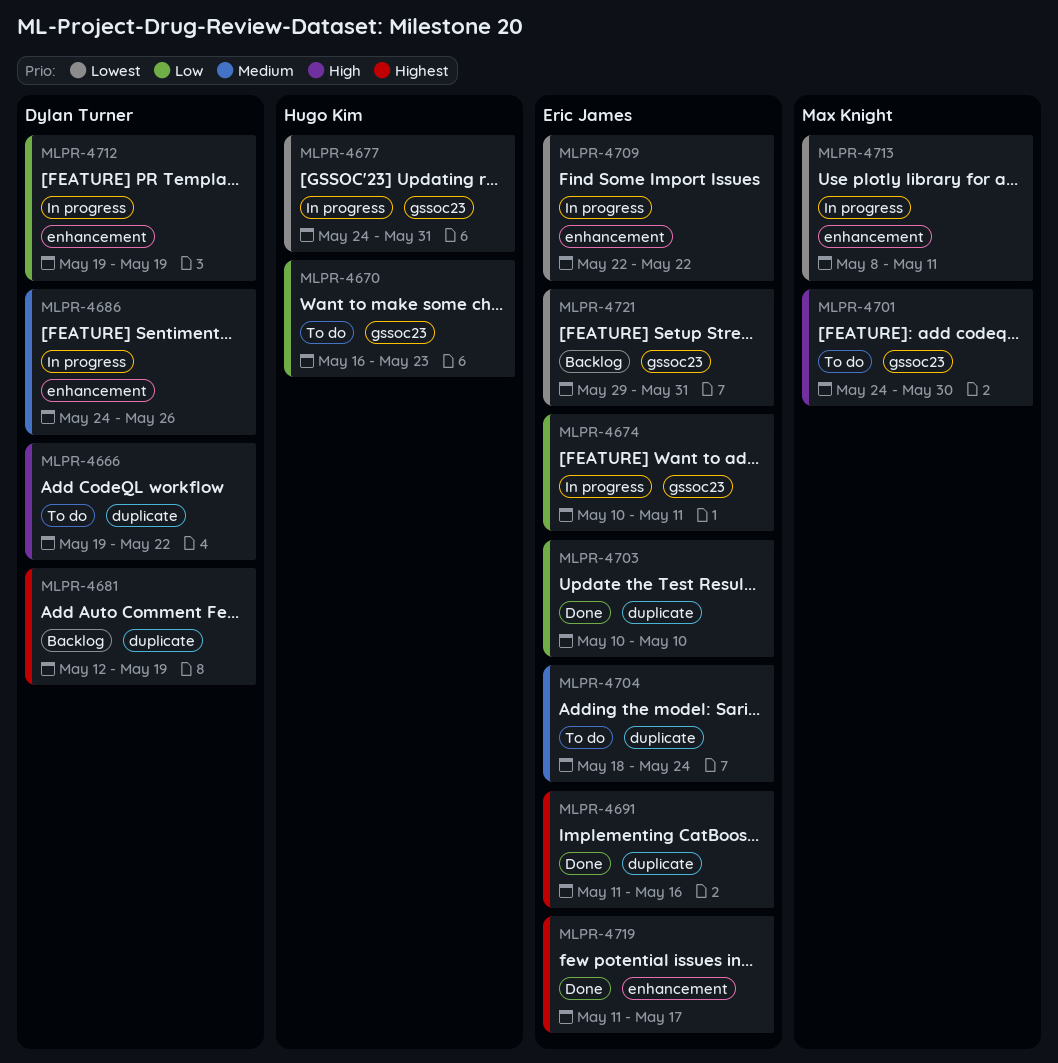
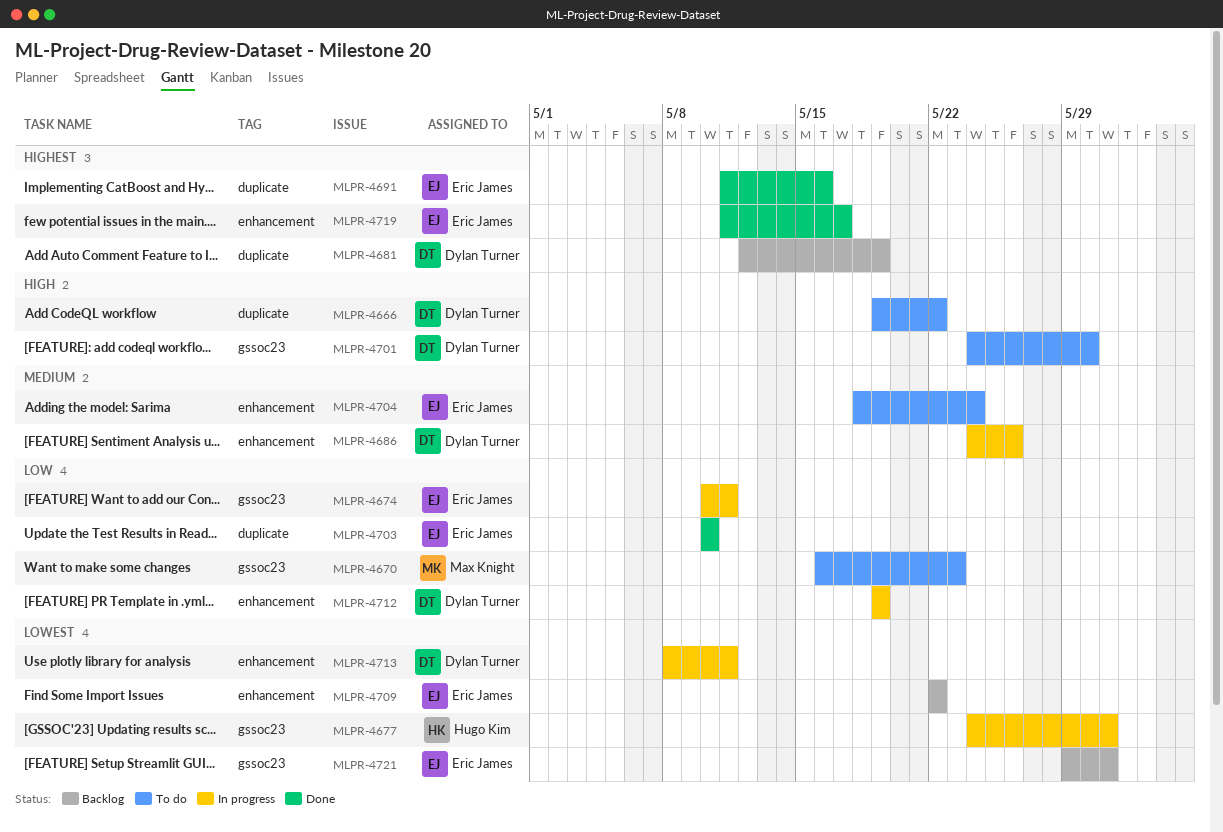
MLPR-4670, owner: Hugo Kim -> Max Knight
MLPR-4701, owner: Max Knight -> Dylan Turner
MLPR-4704, label: duplicate -> enhancement
MLPR-4709, status: In progress -> Backlog
MLPR-4713, owner: Max Knight -> Dylan Turner

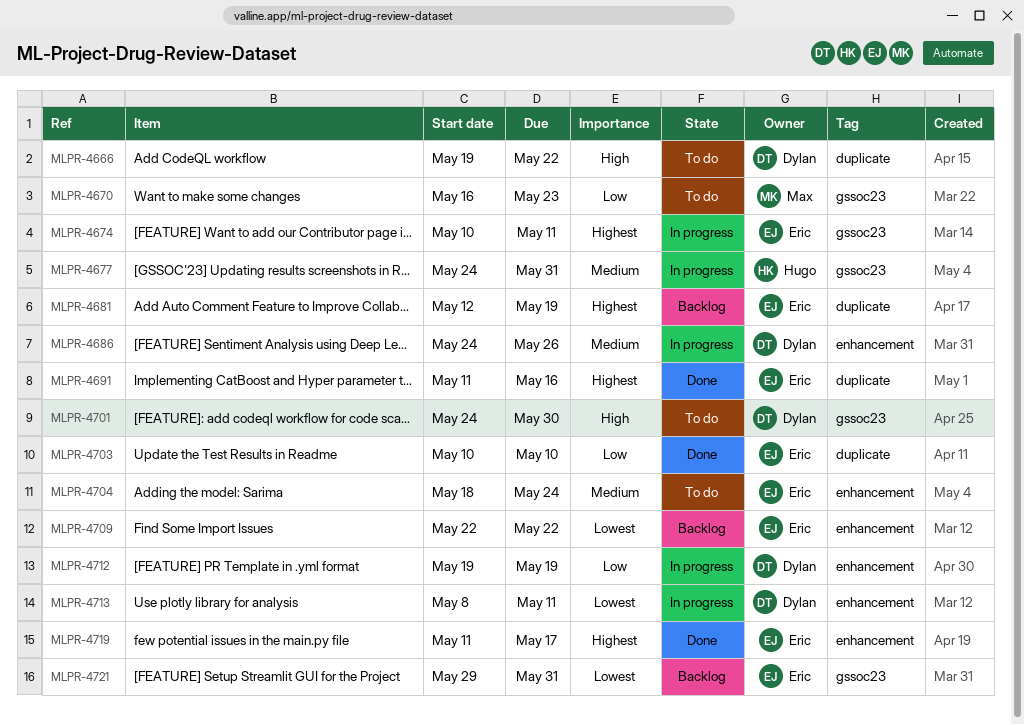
MLPR-4674, priority: Low -> Highest
MLPR-4677, priority: Lowest -> Medium
MLPR-4681, owner: Dylan Turner -> Eric James

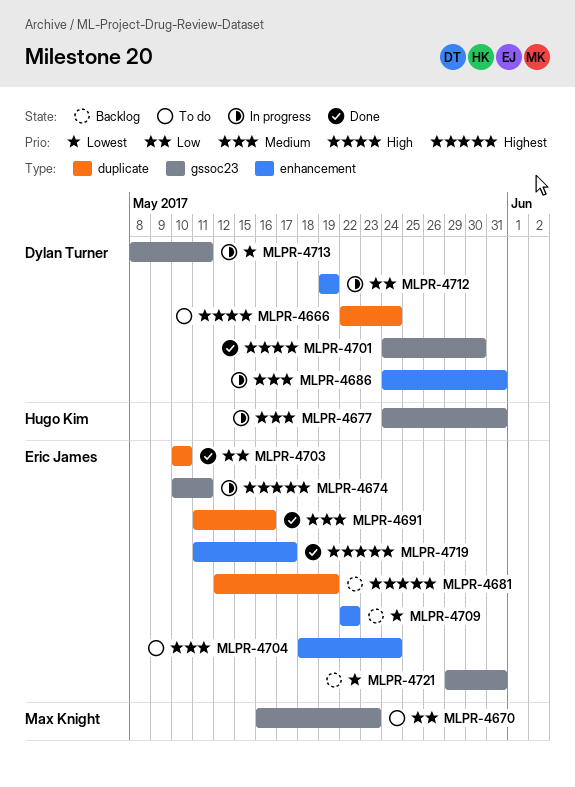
MLPR-4666, start: May 19 -> May 22
MLPR-4666, due: May 22 -> May 24
MLPR-4686, due: May 26 -> May 31
MLPR-4691, priority: Highest -> Medium
MLPR-4701, status: To do -> Done
MLPR-4713, label: enhancement -> gssoc23

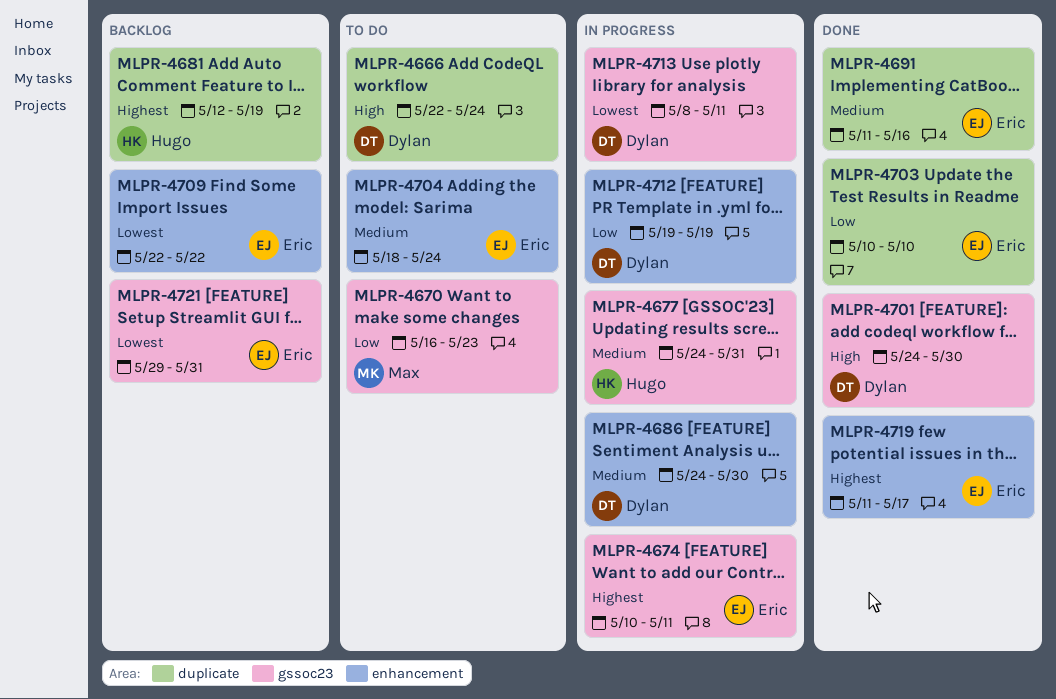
MLPR-4681, owner: Eric James -> Hugo Kim
MLPR-4686, due: May 31 -> May 30

